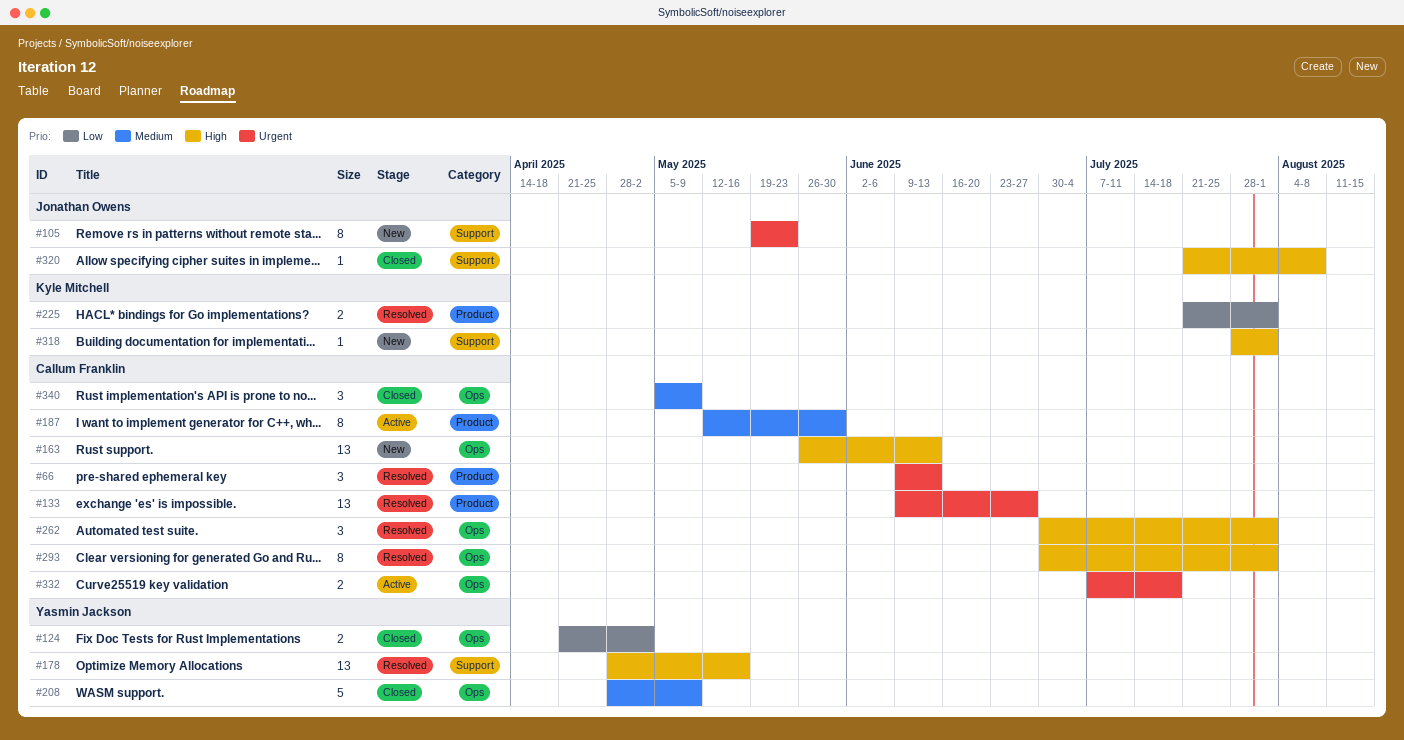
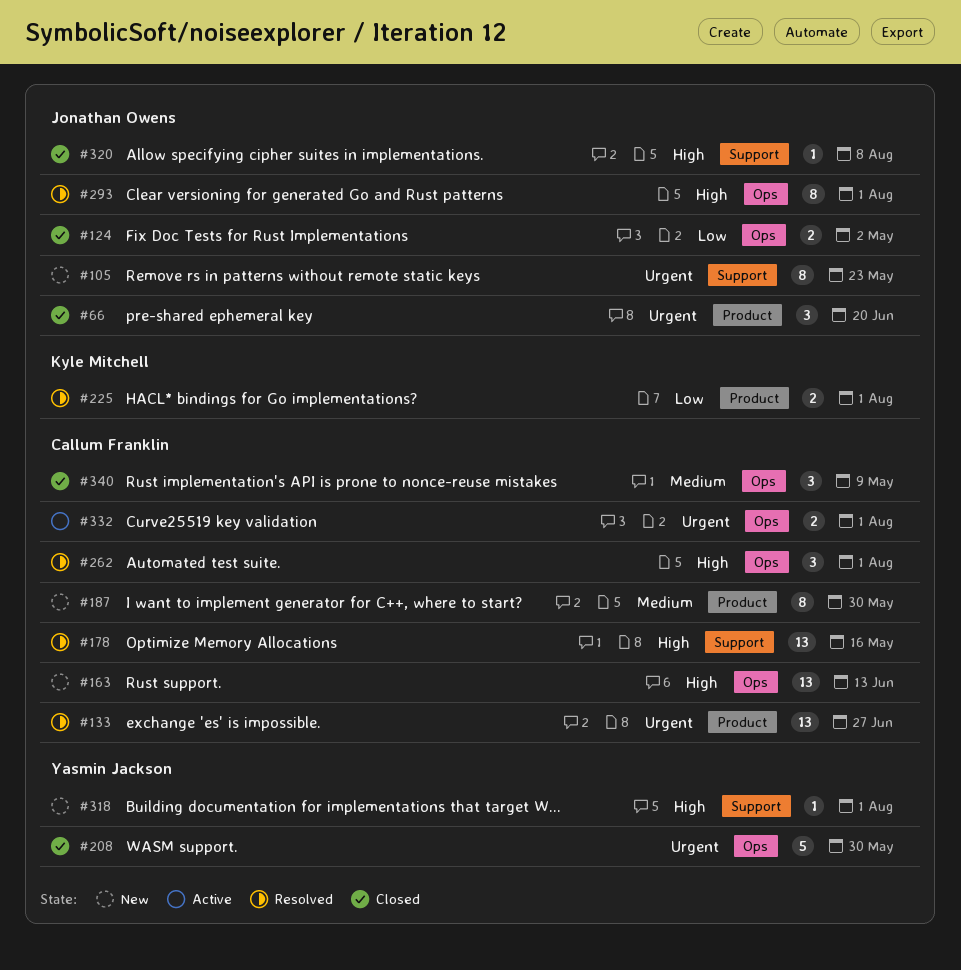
#66, status: Resolved -> Closed
#66, owner: Callum Franklin -> Jonathan Owens
#66, due: Jun 13 -> Jun 20
#124, owner: Yasmin Jackson -> Jonathan Owens
#178, owner: Yasmin Jackson -> Callum Franklin
#187, status: Active -> New
#208, priority: Medium -> Urgent
#208, due: May 9 -> May 30
#293, owner: Callum Franklin -> Jonathan Owens
#318, owner: Kyle Mitchell -> Yasmin Jackson
#332, due: Jul 18 -> Aug 1

